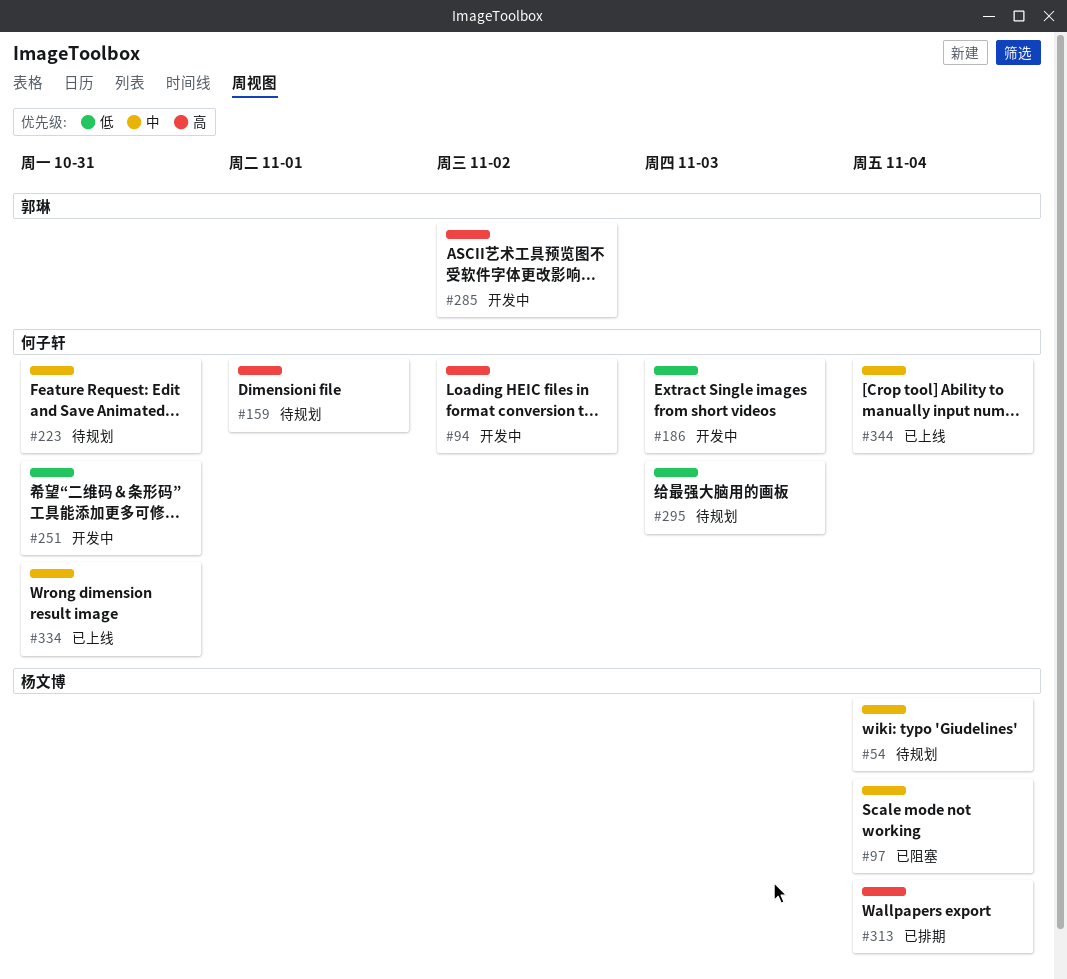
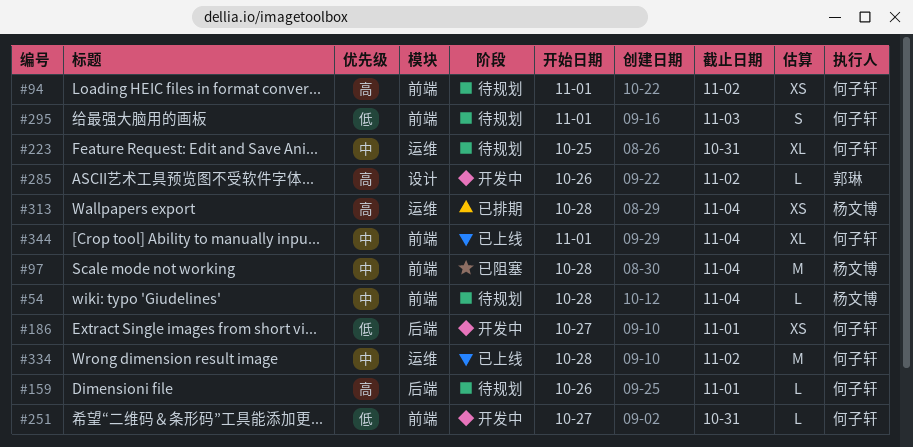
#94, status: 开发中 -> 待规划
#186, due: Nov 3 -> Nov 1
#334, due: Oct 31 -> Nov 2

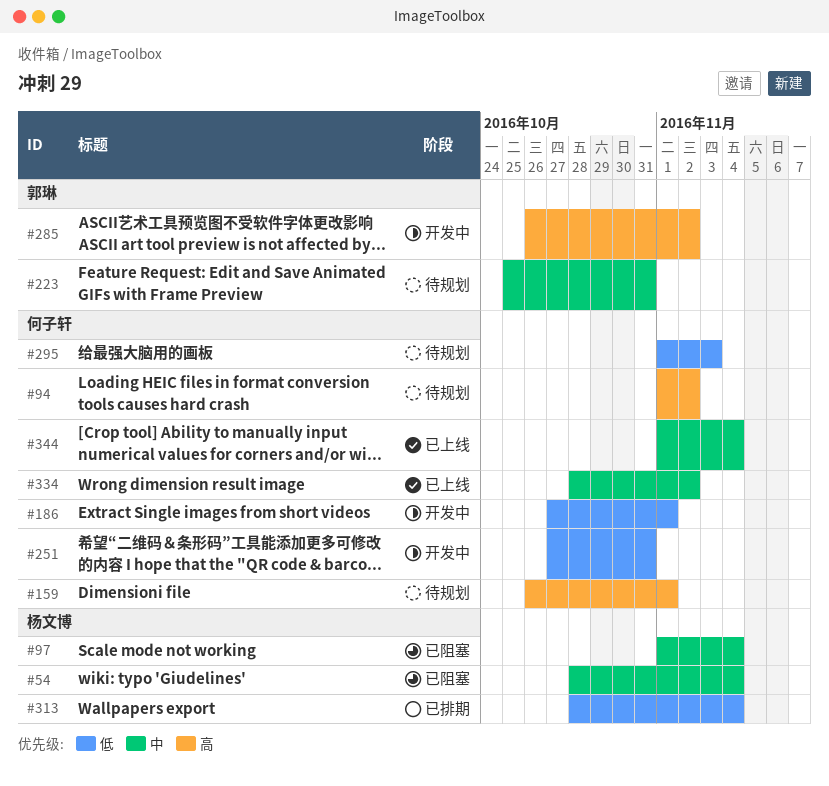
#54, status: 待规划 -> 已阻塞
#97, start: Oct 28 -> Nov 1
#223, owner: 何子轩 -> 郭琳
#313, priority: 高 -> 低

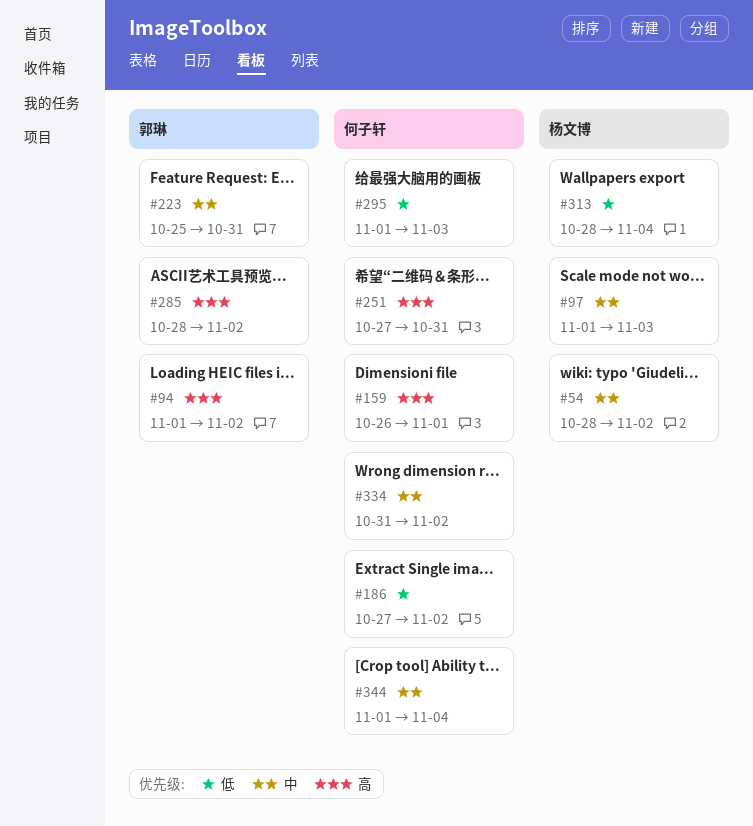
#54, due: Nov 4 -> Nov 2
#94, owner: 何子轩 -> 郭琳
#97, due: Nov 4 -> Nov 3
#186, due: Nov 1 -> Nov 2
#251, priority: 低 -> 高
#285, start: Oct 26 -> Oct 28
#334, start: Oct 28 -> Oct 31

